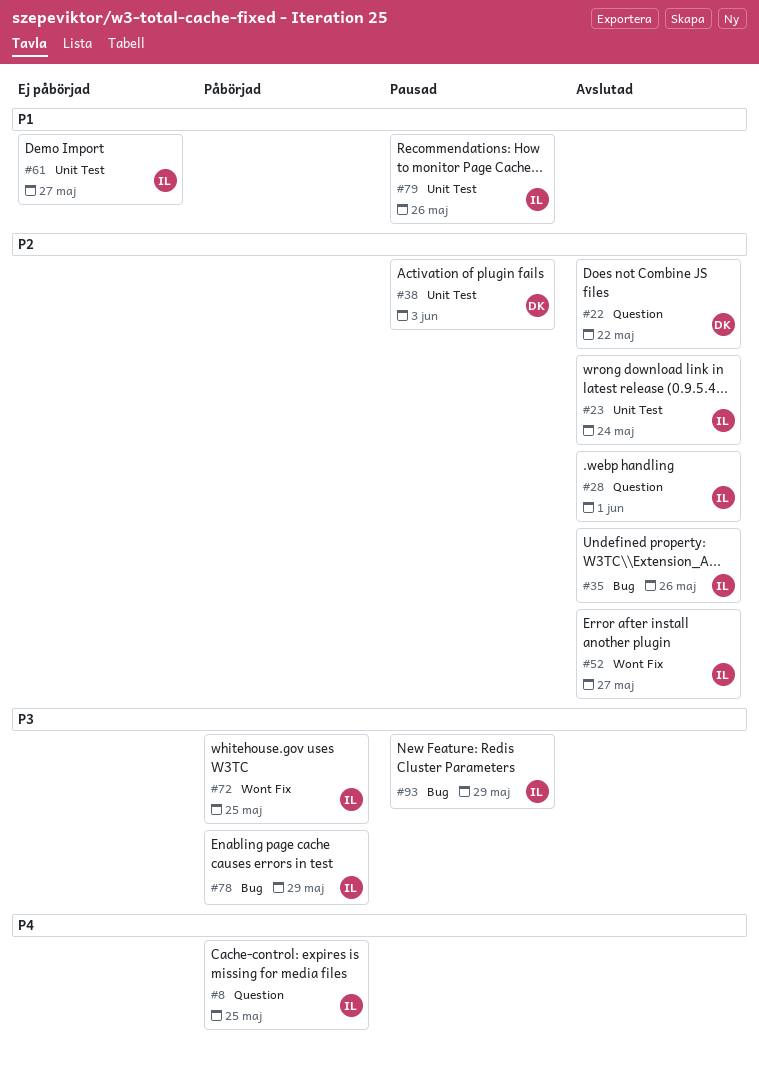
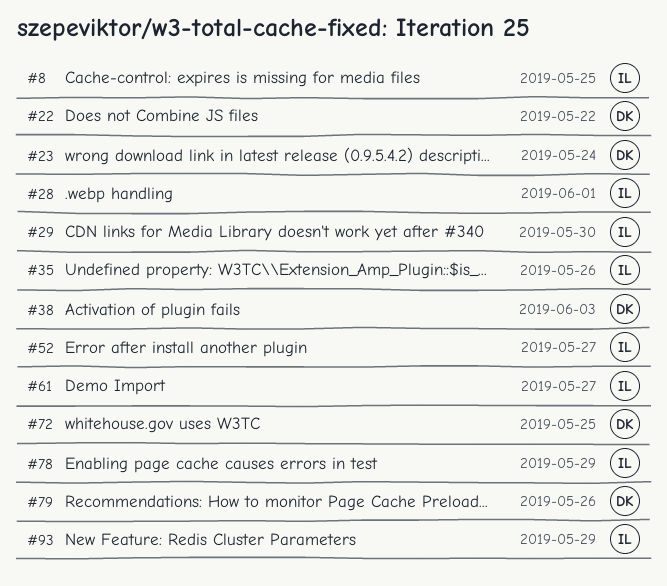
#23, owner: IL -> DK
#29: none -> present
#72, owner: IL -> DK
#79, owner: IL -> DK

